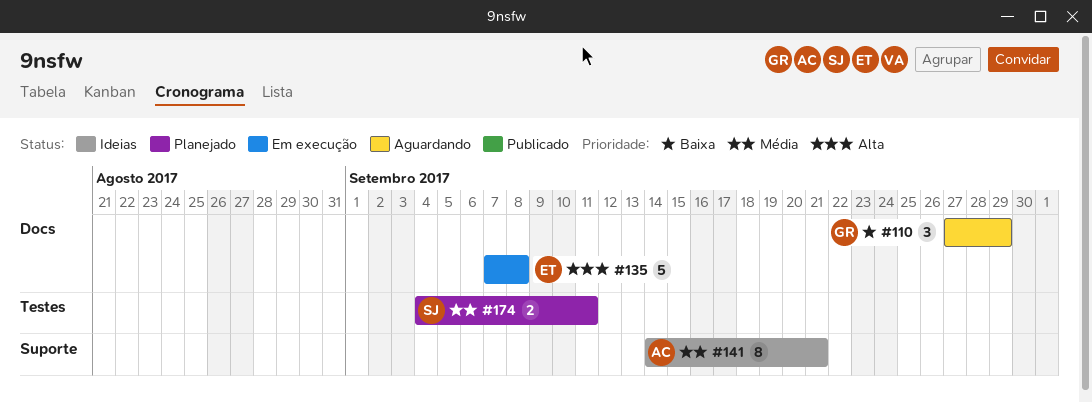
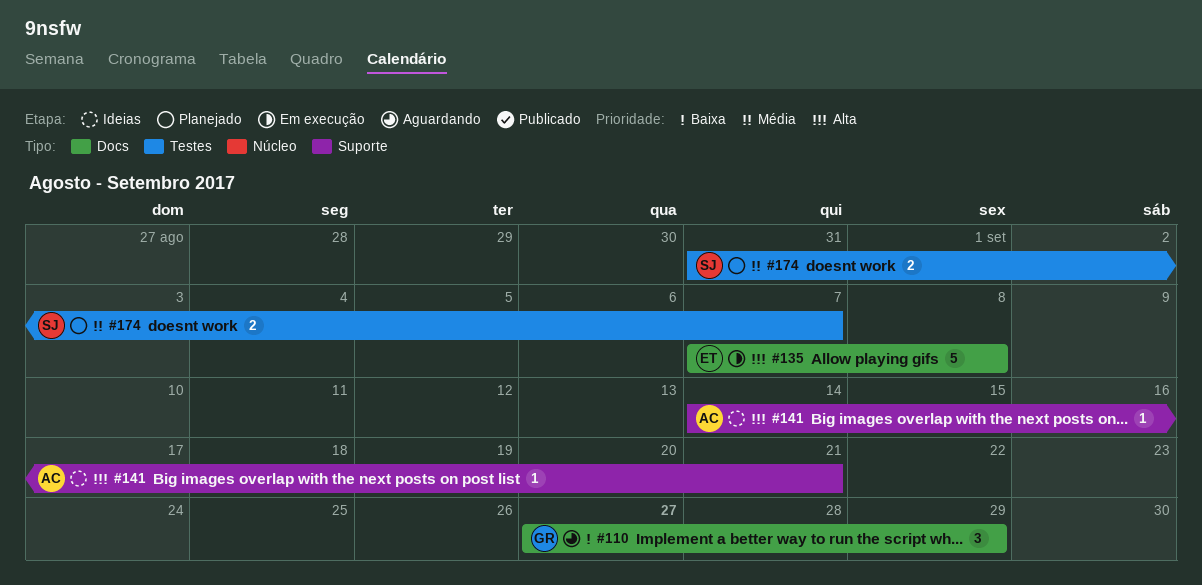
#141, priority: Média -> Alta
#141, estimate: 8 -> 1
#174, start: Sep 4 -> Aug 31
#174, due: Sep 11 -> Sep 7

